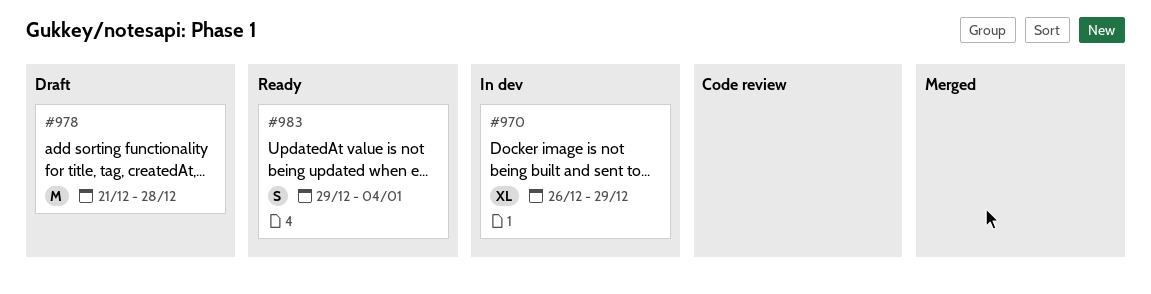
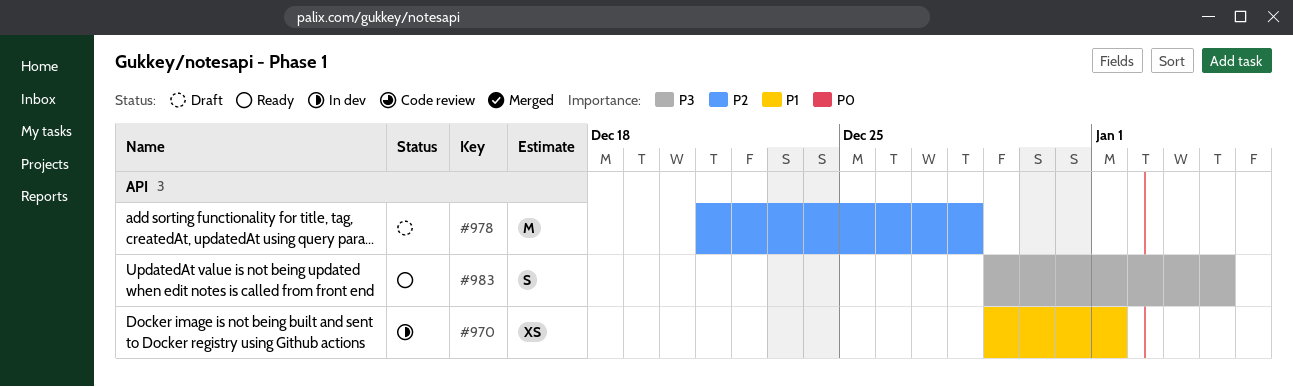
#970, estimate: XL -> XS
#970, start: Dec 26 -> Dec 29
#970, due: Dec 29 -> Jan 1

